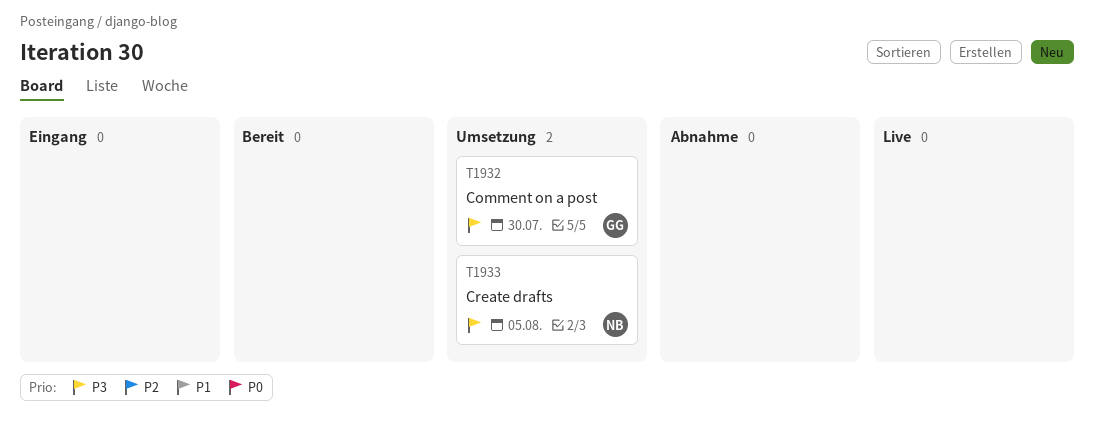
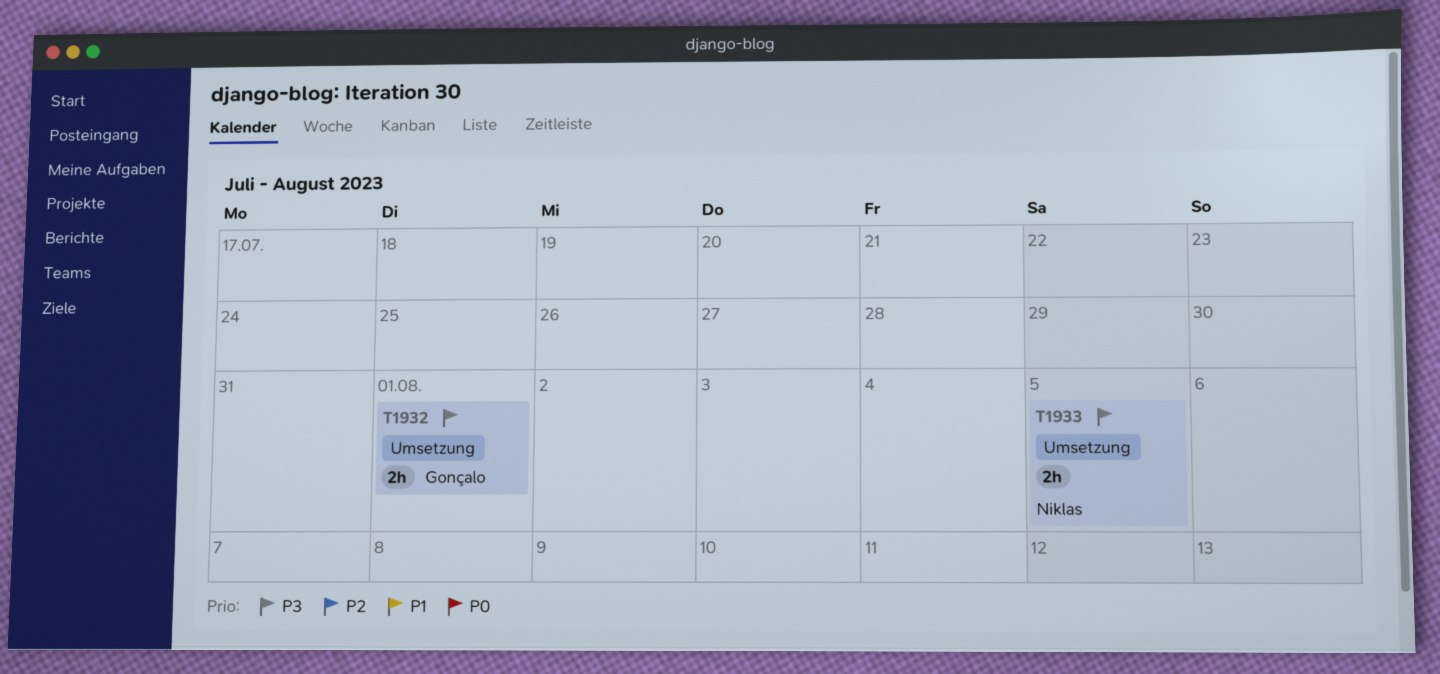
T1932, due: Jul 30 -> Aug 1

